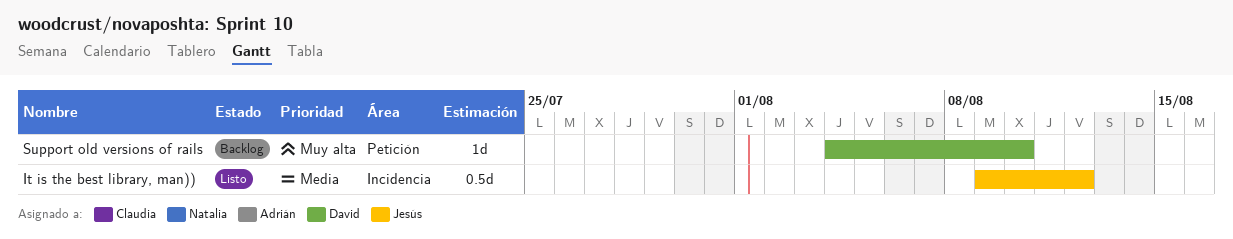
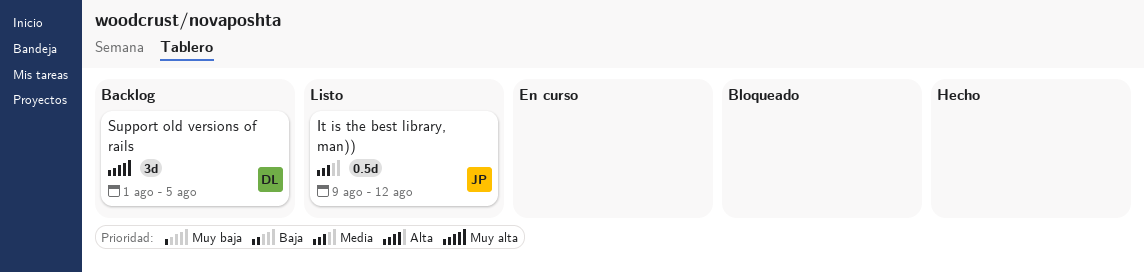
Support old versions of rails, estimate: 1d -> 3d
Support old versions of rails, start: Aug 4 -> Aug 1
Support old versions of rails, due: Aug 10 -> Aug 5

